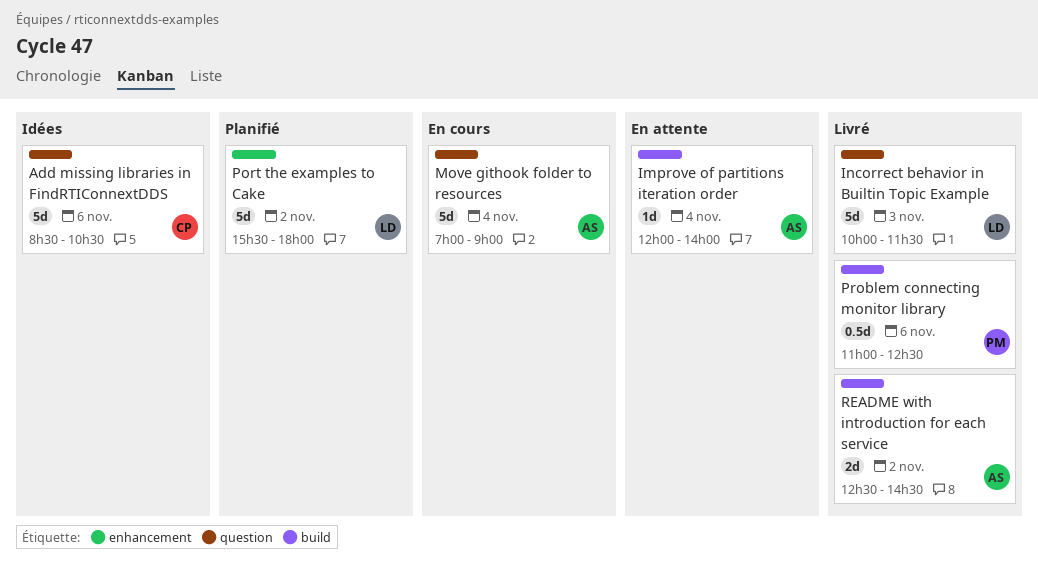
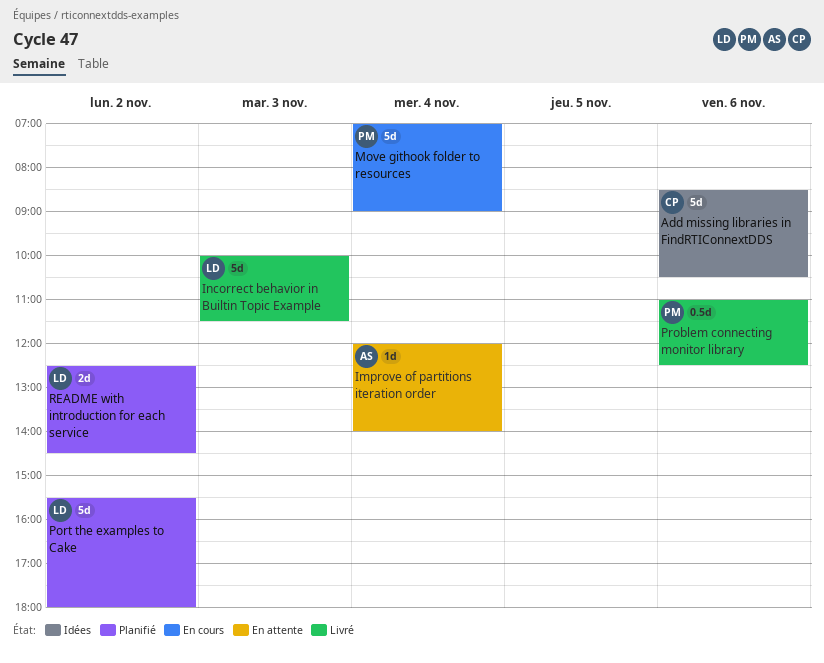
Move githook folder to resources, owner: AS -> PM
README with introduction for each service, status: Livré -> Planifié
README with introduction for each service, owner: AS -> LD

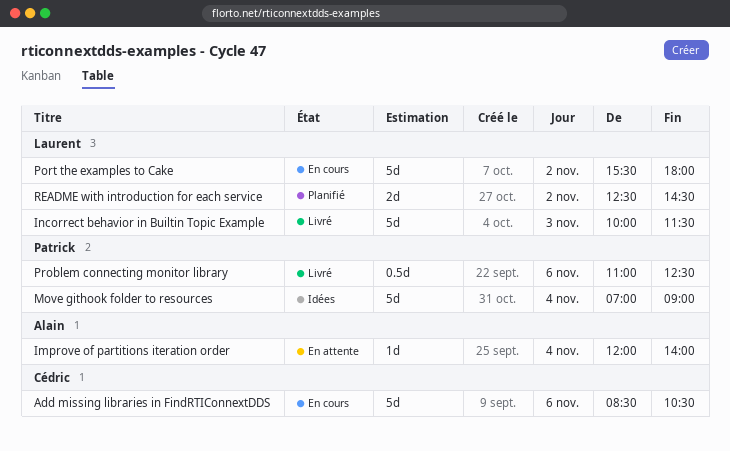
Add missing libraries in FindRTIConnextDDS, status: Idées -> En cours
Move githook folder to resources, status: En cours -> Idées
Port the examples to Cake, status: Planifié -> En cours

